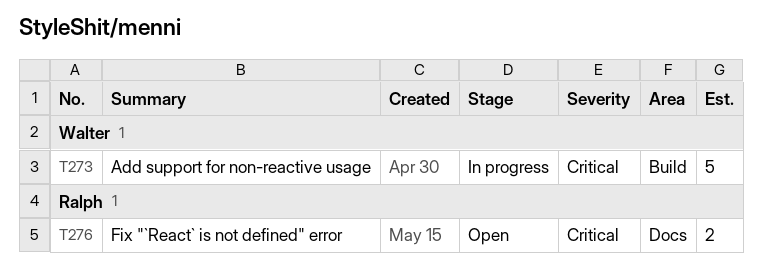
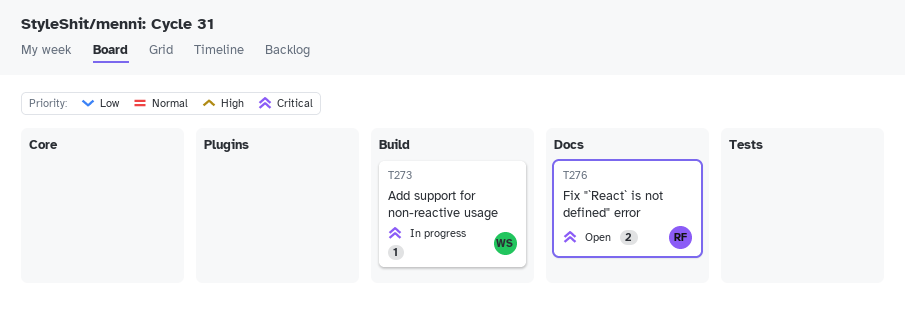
T273, estimate: 5 -> 1

